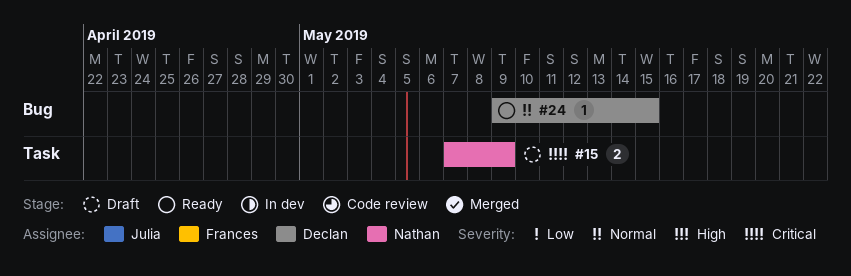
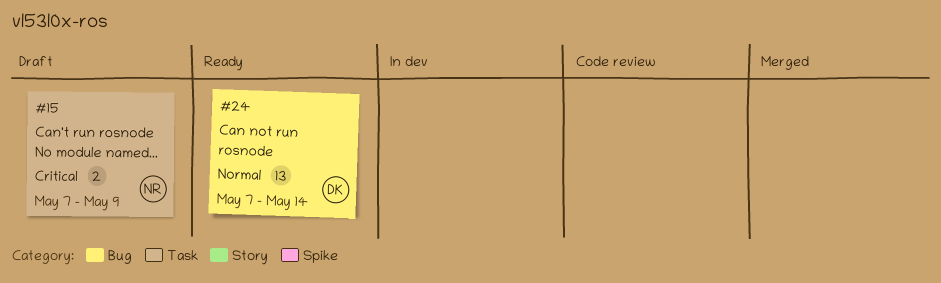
#24, estimate: 1 -> 13
#24, start: May 9 -> May 7
#24, due: May 15 -> May 14

